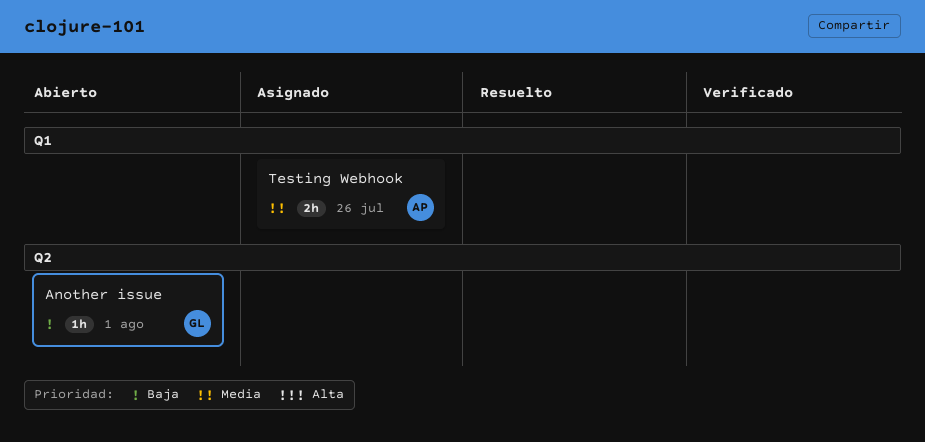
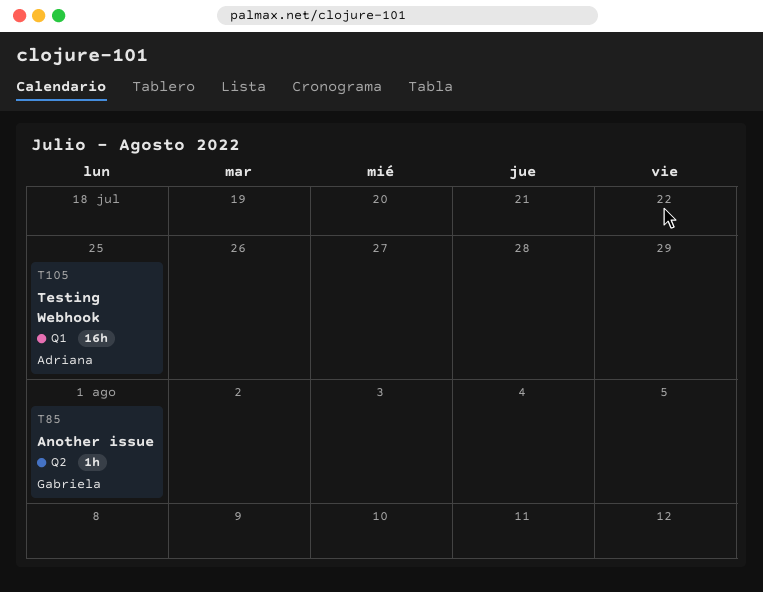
Testing Webhook, estimate: 2h -> 16h
Testing Webhook, due: Jul 26 -> Jul 25

